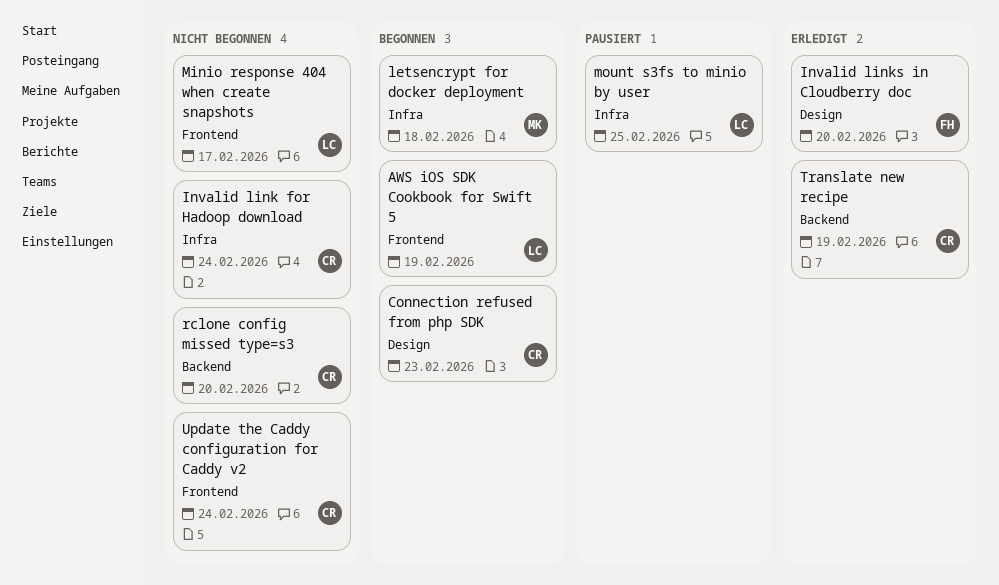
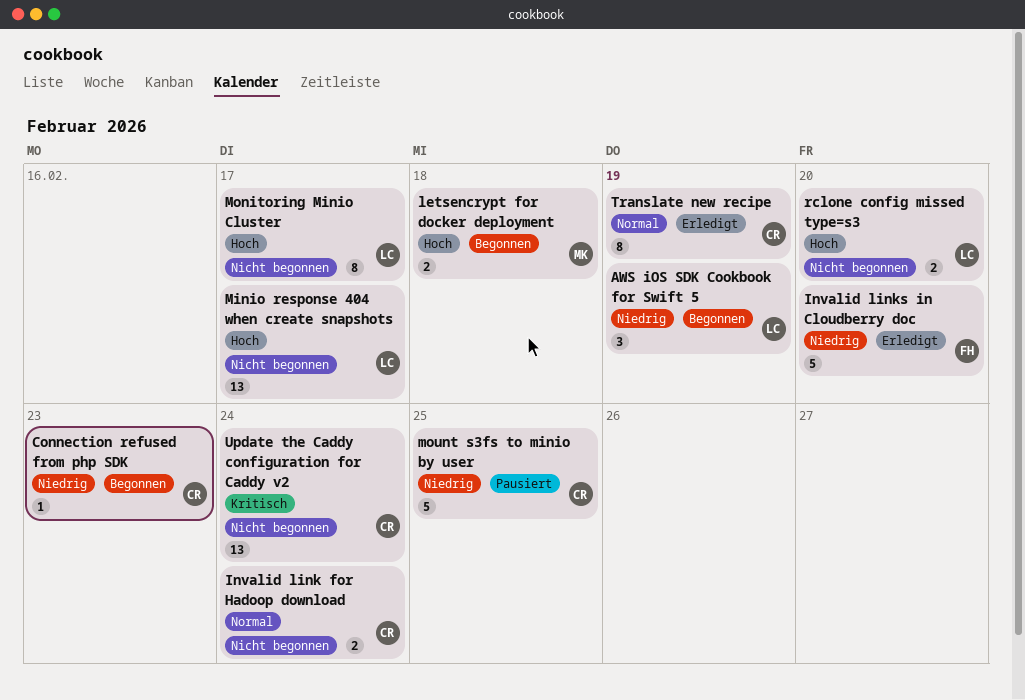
Monitoring Minio Cluster: none -> present
mount s3fs to minio by user, owner: LC -> CR
rclone config missed type=s3, owner: CR -> LC

